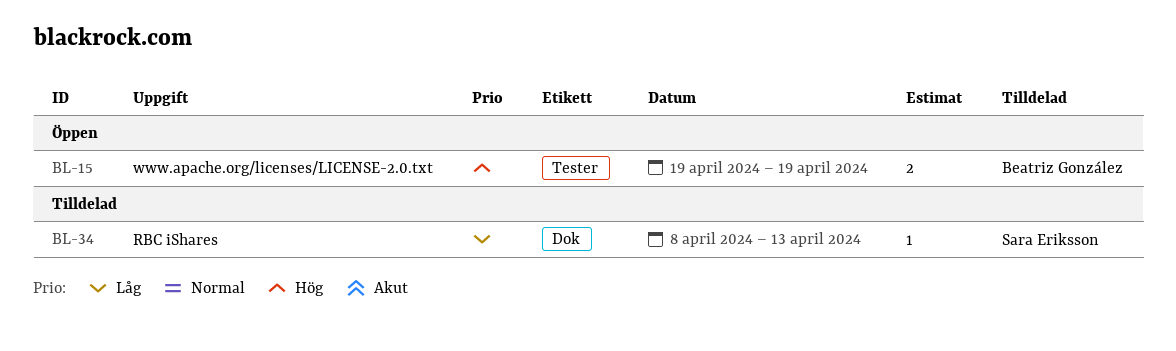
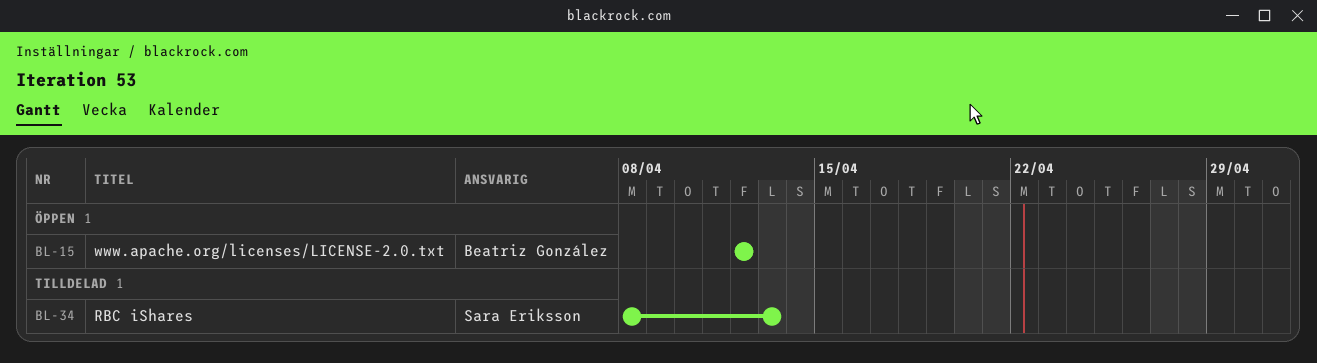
BL-15, start: Apr 19 -> Apr 12
BL-15, due: Apr 19 -> Apr 12

